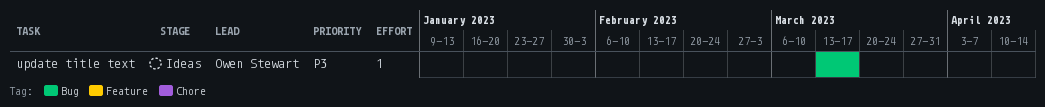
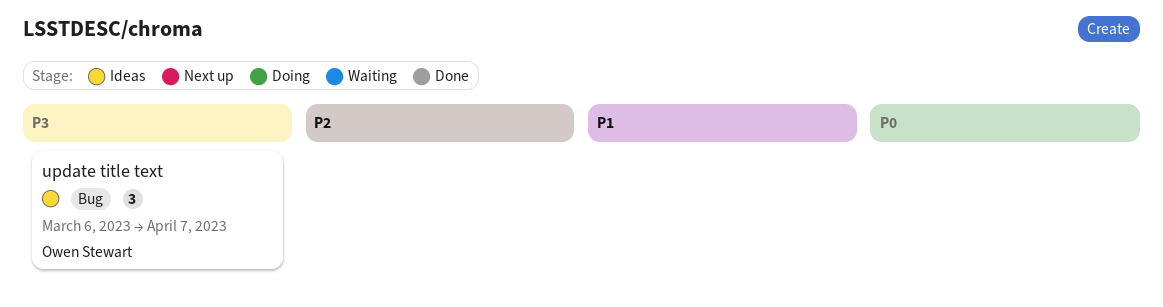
update title text, estimate: 1 -> 3
update title text, start: Mar 13 -> Mar 6
update title text, due: Mar 17 -> Apr 7

